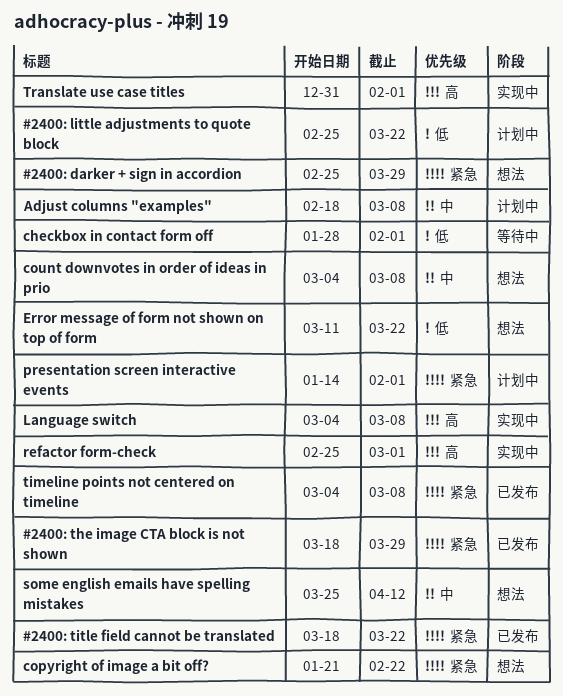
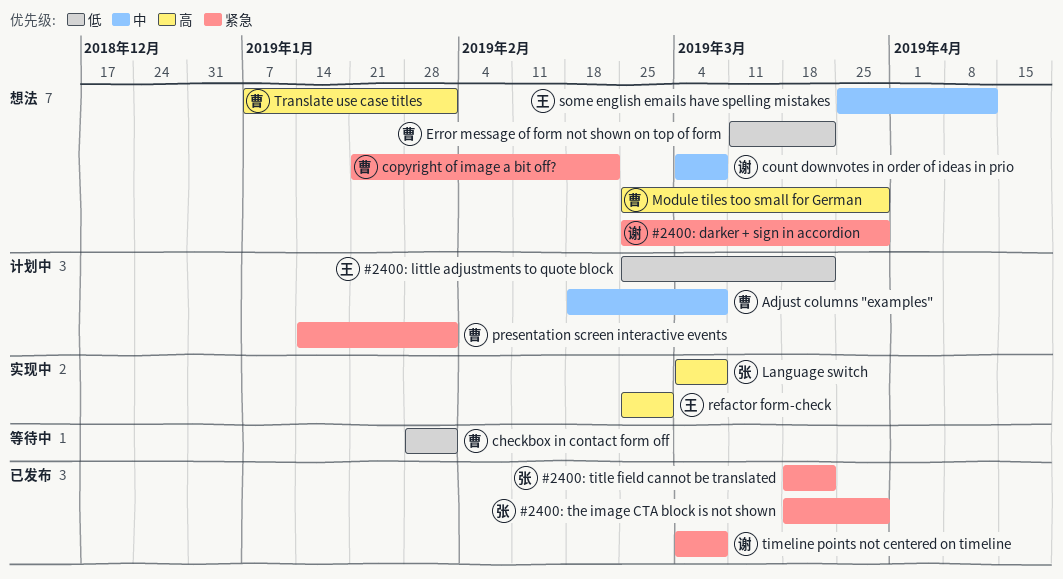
Module tiles too small for German: none -> present
Translate use case titles, status: 实现中 -> 想法
Translate use case titles, start: Dec 31 -> Jan 7

